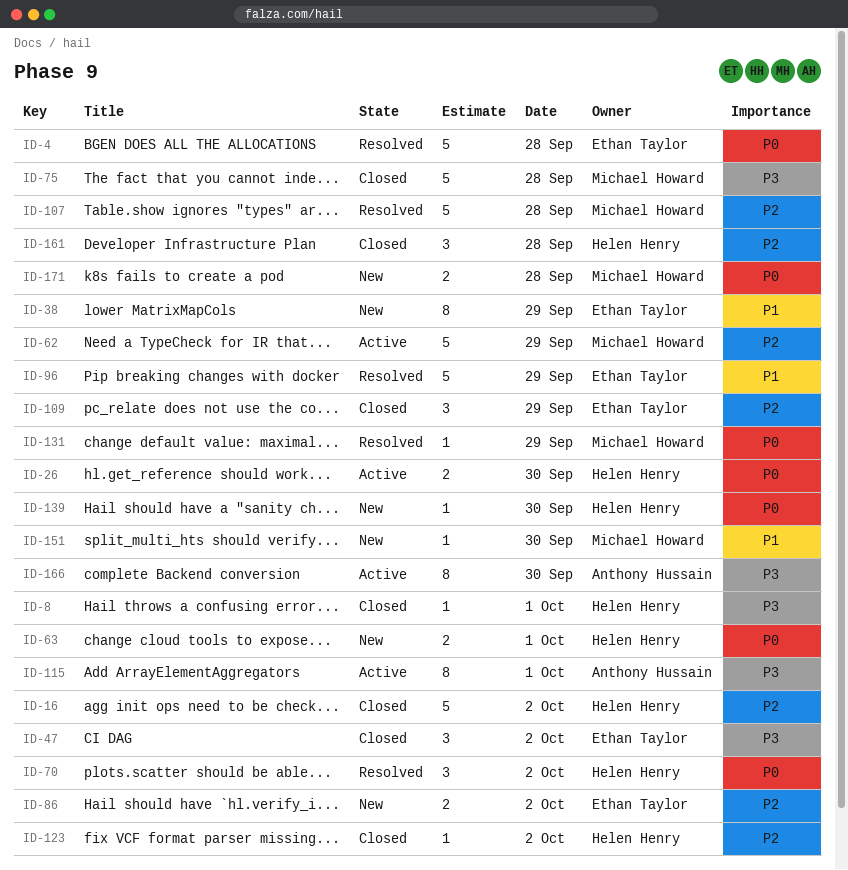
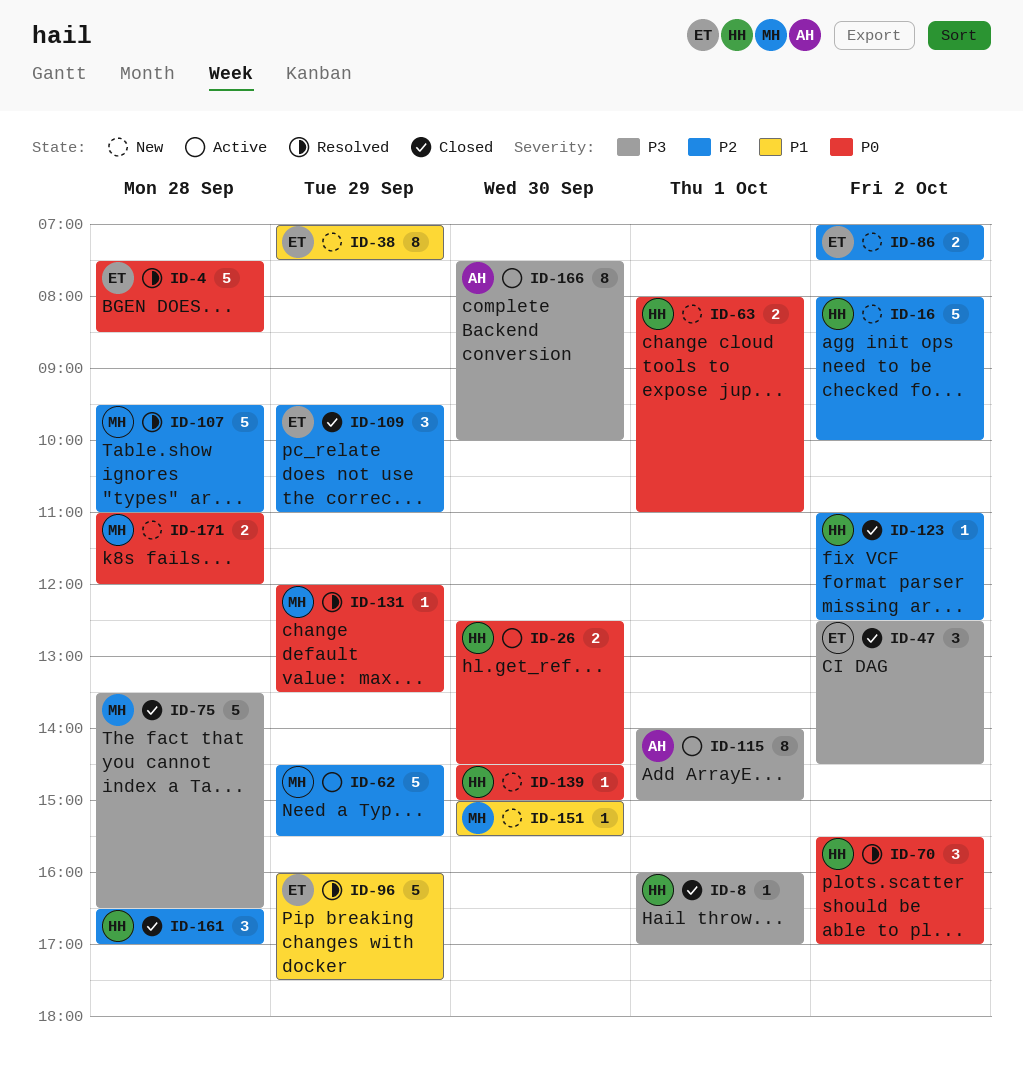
ID-16, status: Closed -> New

